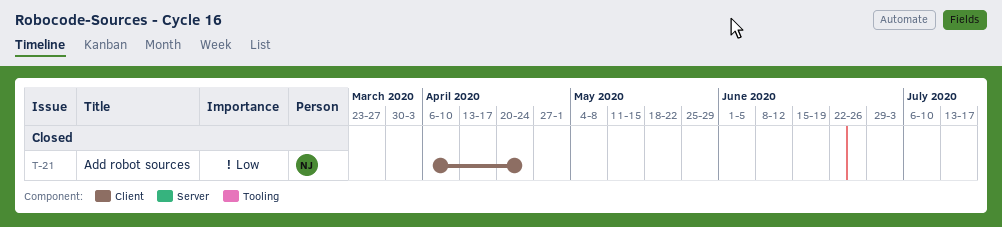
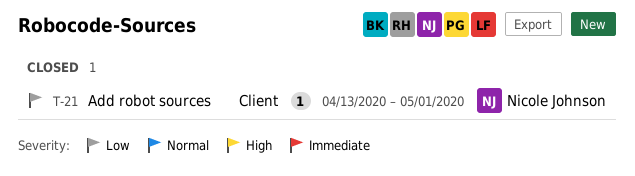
T-21, start: Apr 6 -> Apr 13
T-21, due: Apr 24 -> May 1

